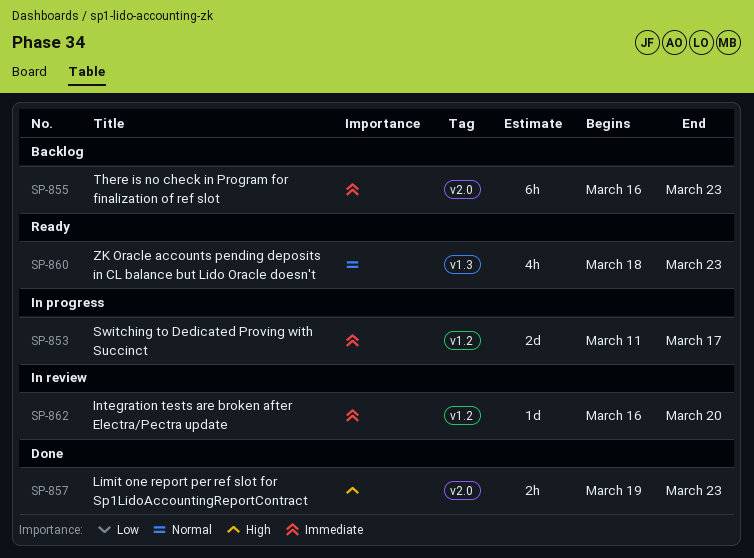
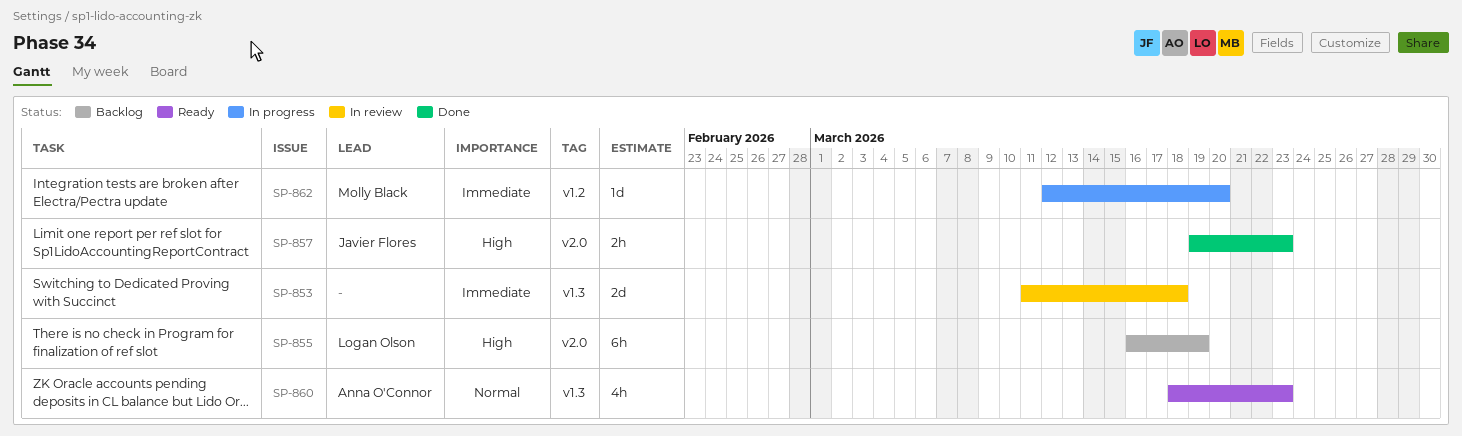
SP-853, status: In progress -> In review
SP-853, label: v1.2 -> v1.3
SP-853, due: Mar 17 -> Mar 18
SP-855, priority: Immediate -> High
SP-855, due: Mar 23 -> Mar 19
SP-862, status: In review -> In progress
SP-862, start: Mar 16 -> Mar 12

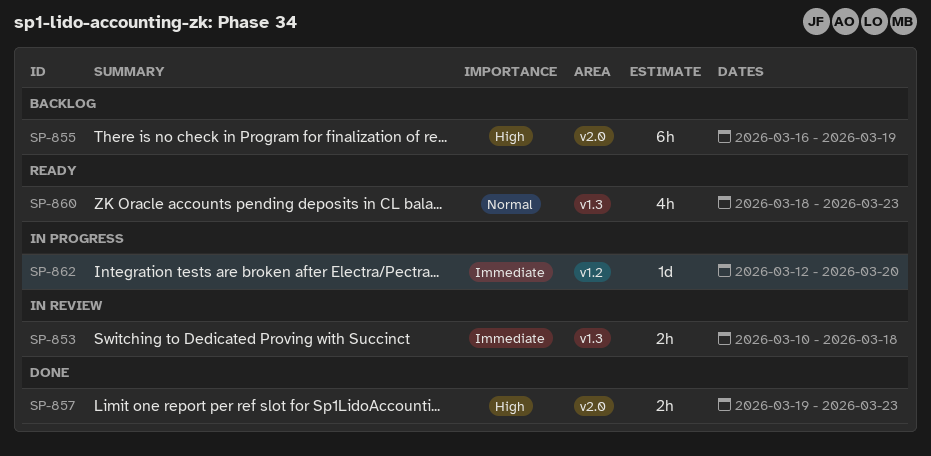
SP-853, estimate: 2d -> 2h
SP-853, start: Mar 11 -> Mar 10

